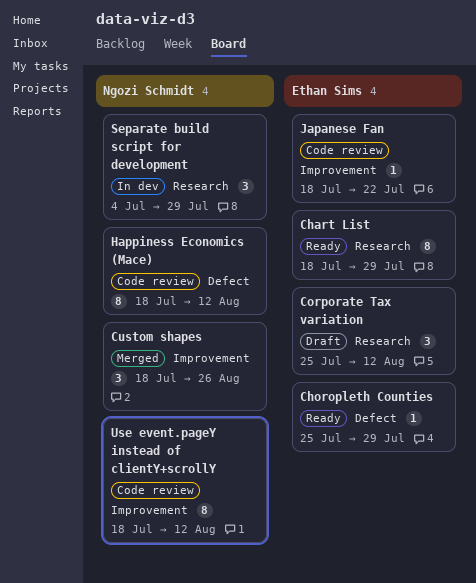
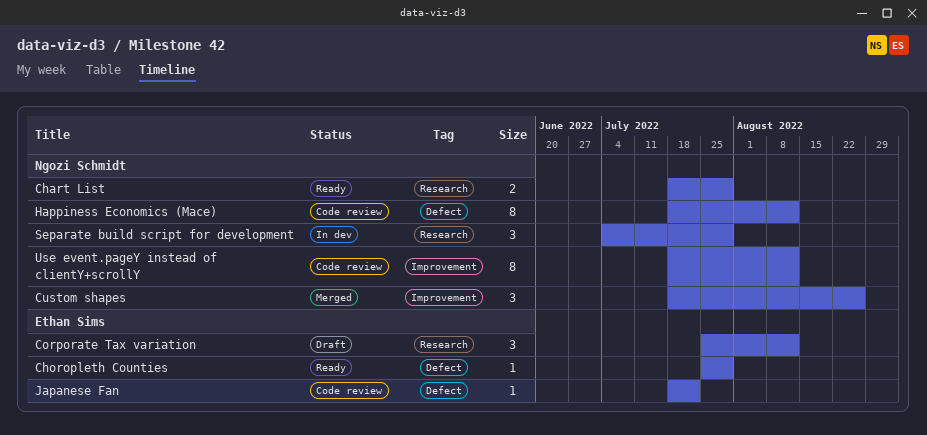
Chart List, owner: Ethan Sims -> Ngozi Schmidt
Chart List, estimate: 8 -> 2
Japanese Fan, label: Improvement -> Defect

